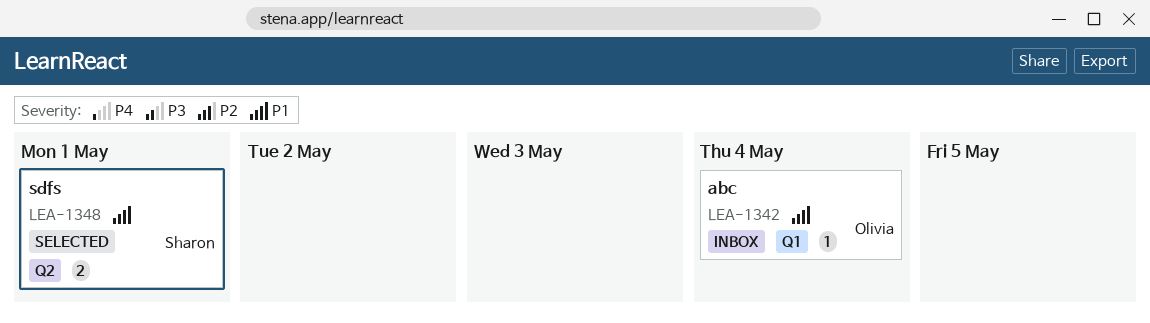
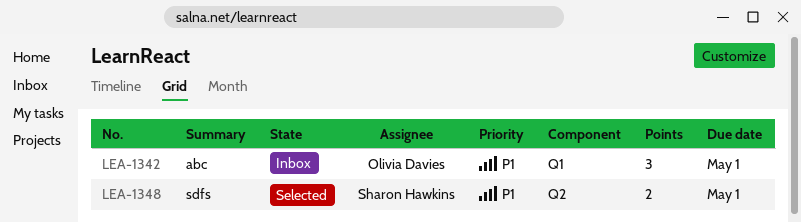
LEA-1342, estimate: 1 -> 3
LEA-1342, due: May 4 -> May 1

